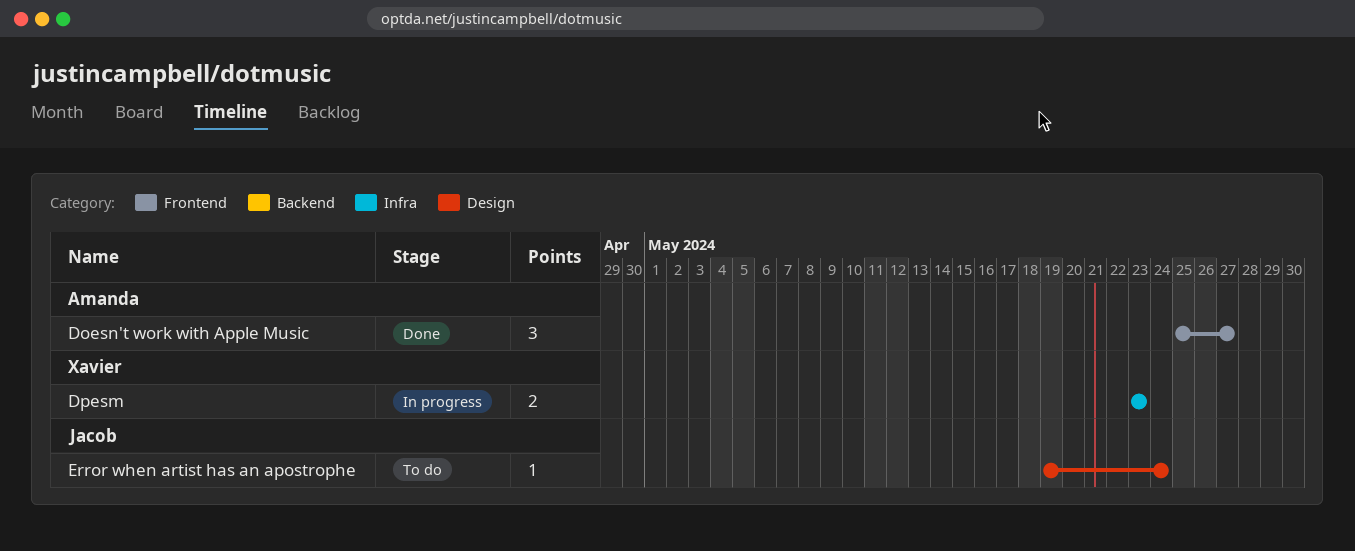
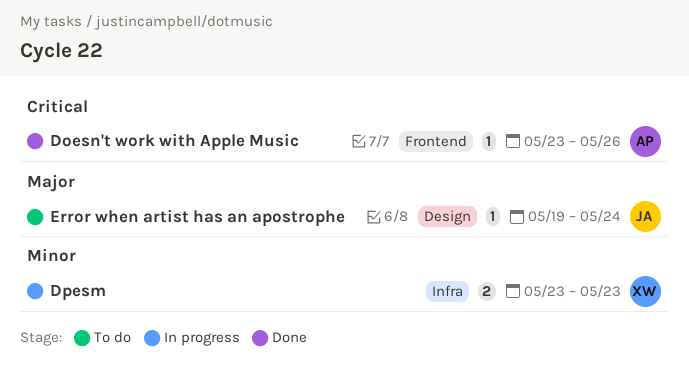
Doesn't work with Apple Music, estimate: 3 -> 1
Doesn't work with Apple Music, start: May 25 -> May 23
Doesn't work with Apple Music, due: May 27 -> May 26

